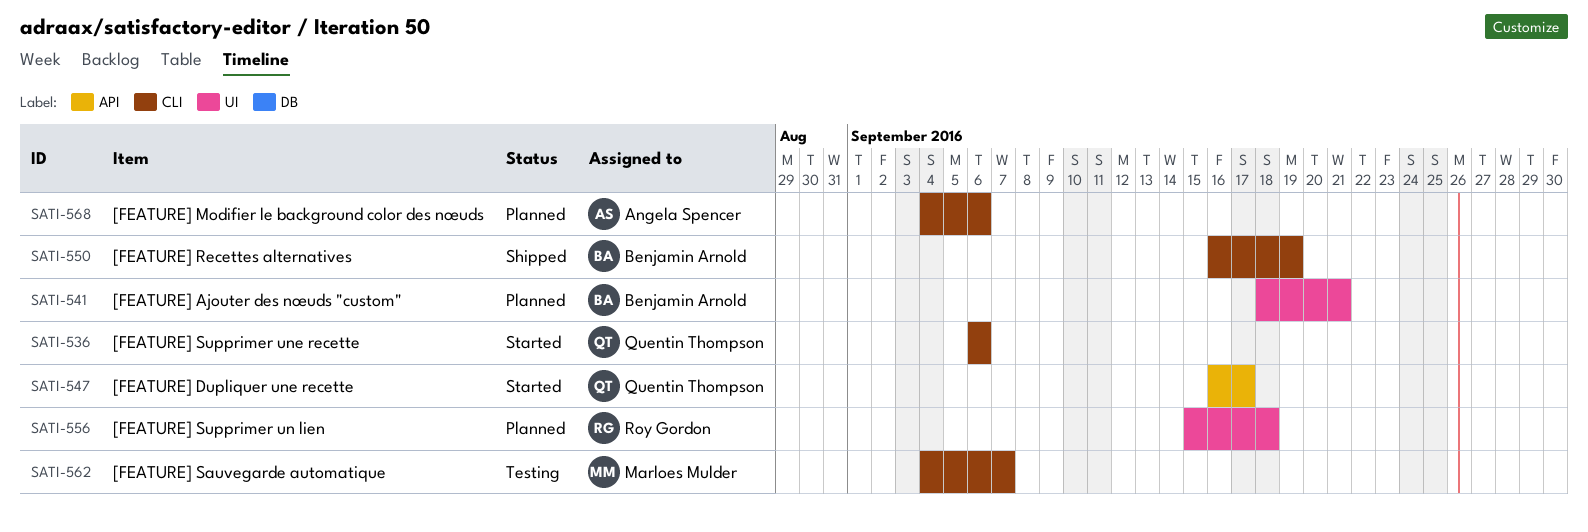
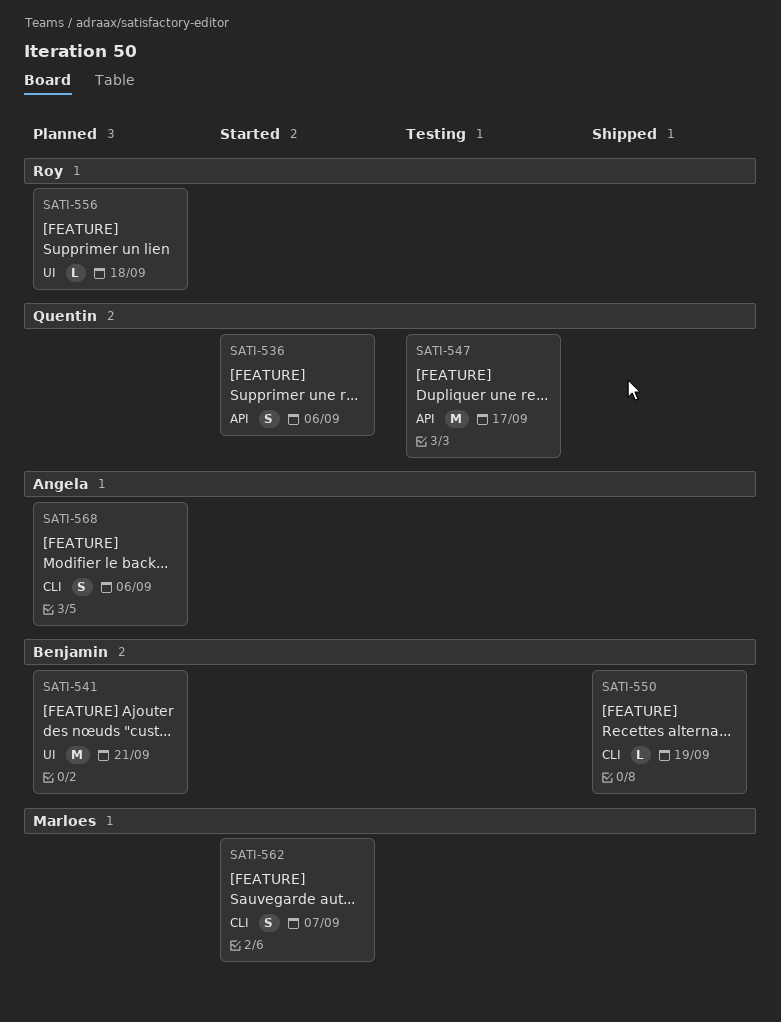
SATI-536, label: CLI -> API
SATI-547, status: Started -> Testing
SATI-562, status: Testing -> Started

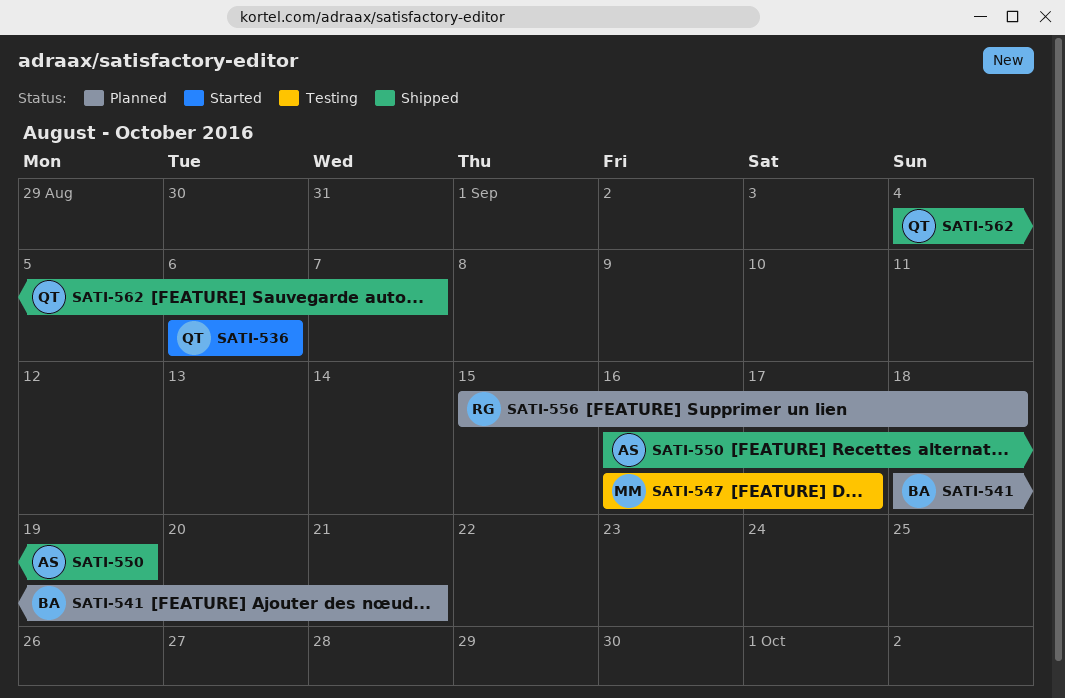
SATI-547, owner: Quentin -> Marloes
SATI-550, owner: Benjamin -> Angela
SATI-562, status: Started -> Shipped
SATI-562, owner: Marloes -> Quentin
SATI-568: present -> none

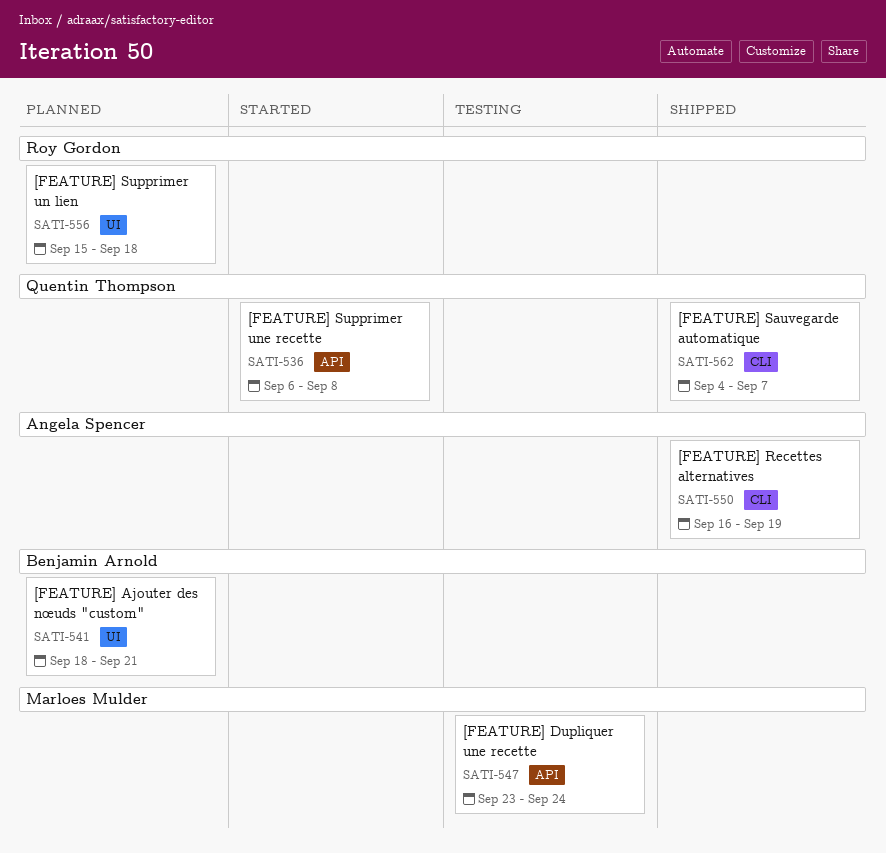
SATI-536, due: Sep 6 -> Sep 8
SATI-547, start: Sep 16 -> Sep 23
SATI-547, due: Sep 17 -> Sep 24

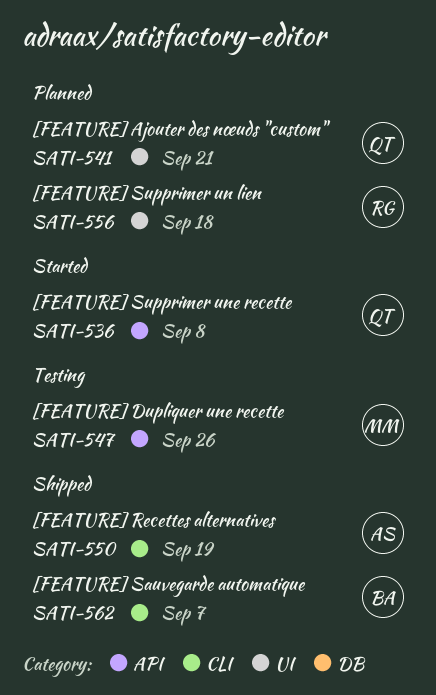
SATI-541, owner: Benjamin Arnold -> Quentin Thompson
SATI-547, due: Sep 24 -> Sep 26
SATI-562, owner: Quentin Thompson -> Benjamin Arnold

